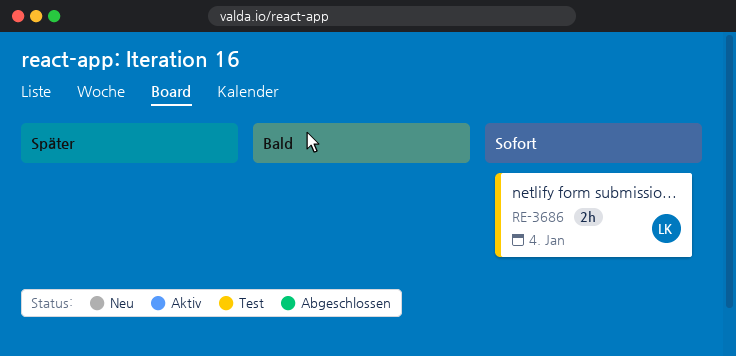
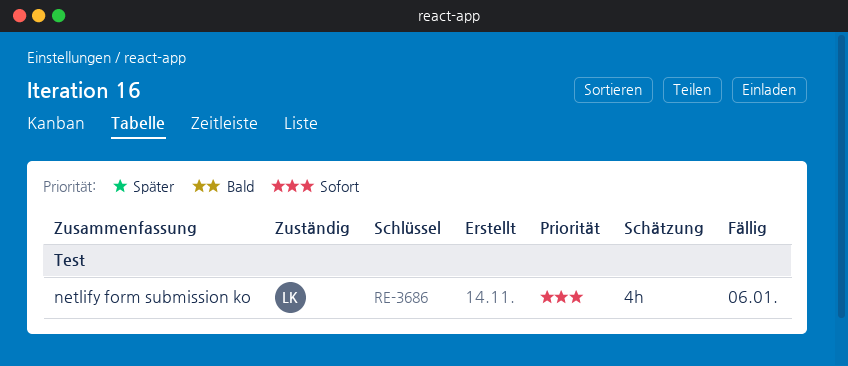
RE-3686, estimate: 2h -> 4h
RE-3686, due: Jan 4 -> Jan 6

